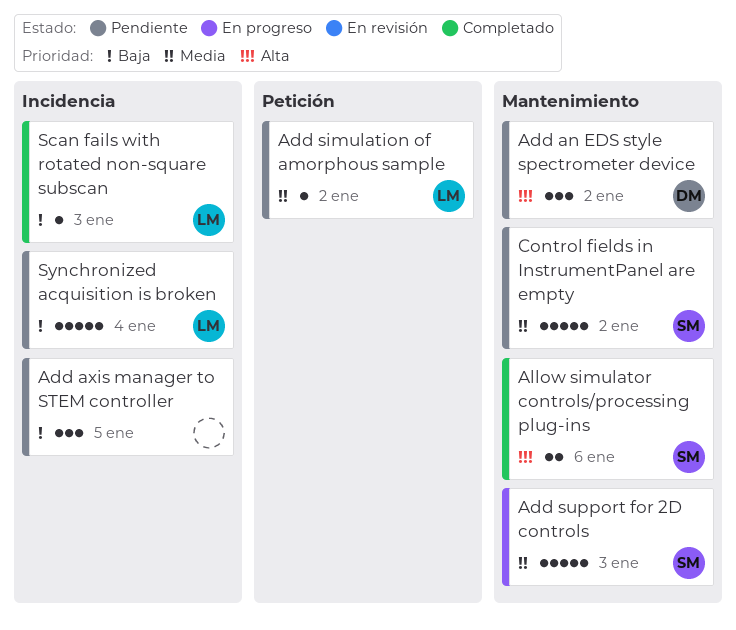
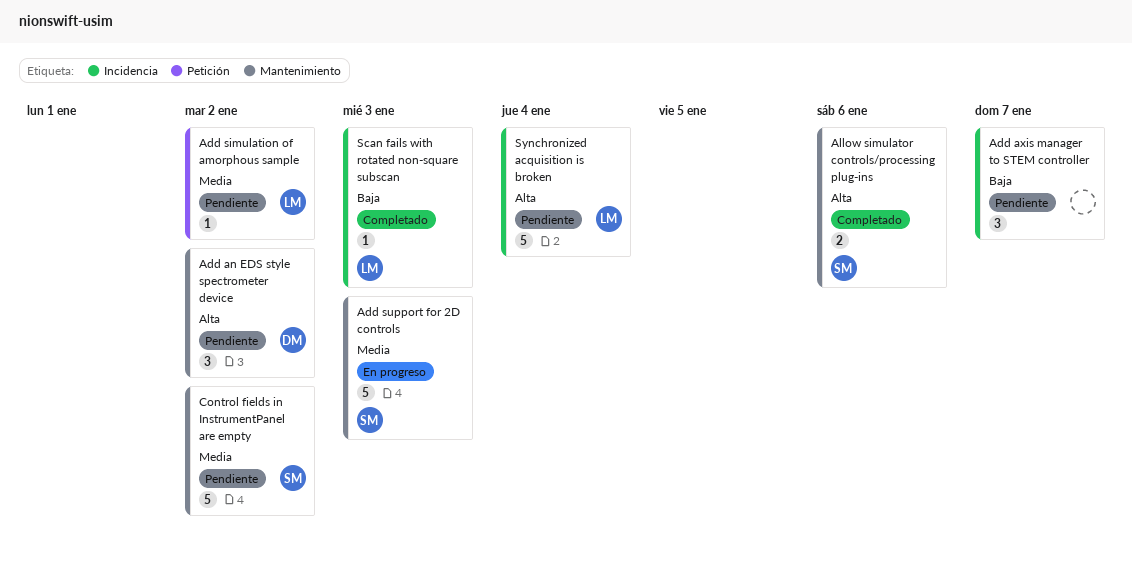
Add axis manager to STEM controller, due: Jan 5 -> Jan 7
Synchronized acquisition is broken, priority: Baja -> Alta

